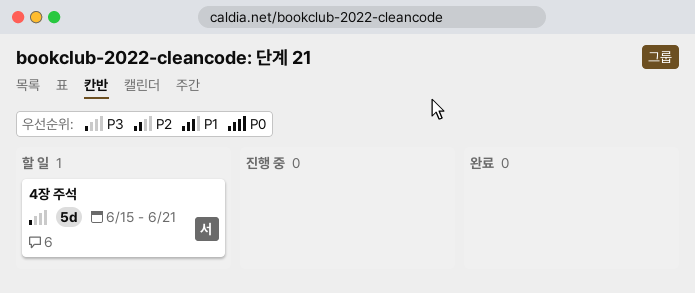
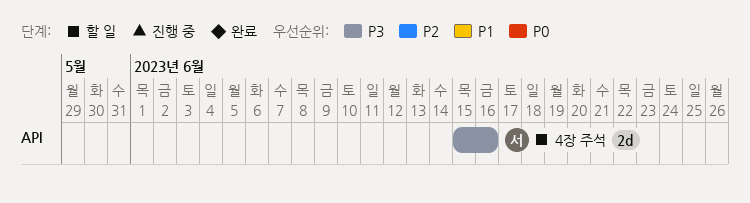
4장 주석, estimate: 5d -> 2d
4장 주석, due: Jun 21 -> Jun 16

